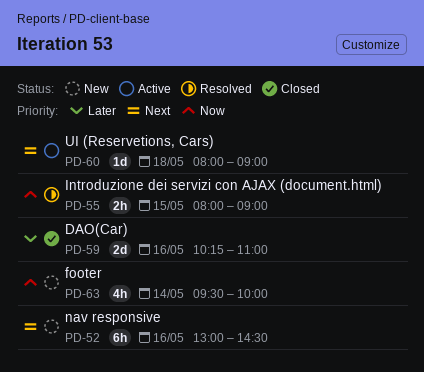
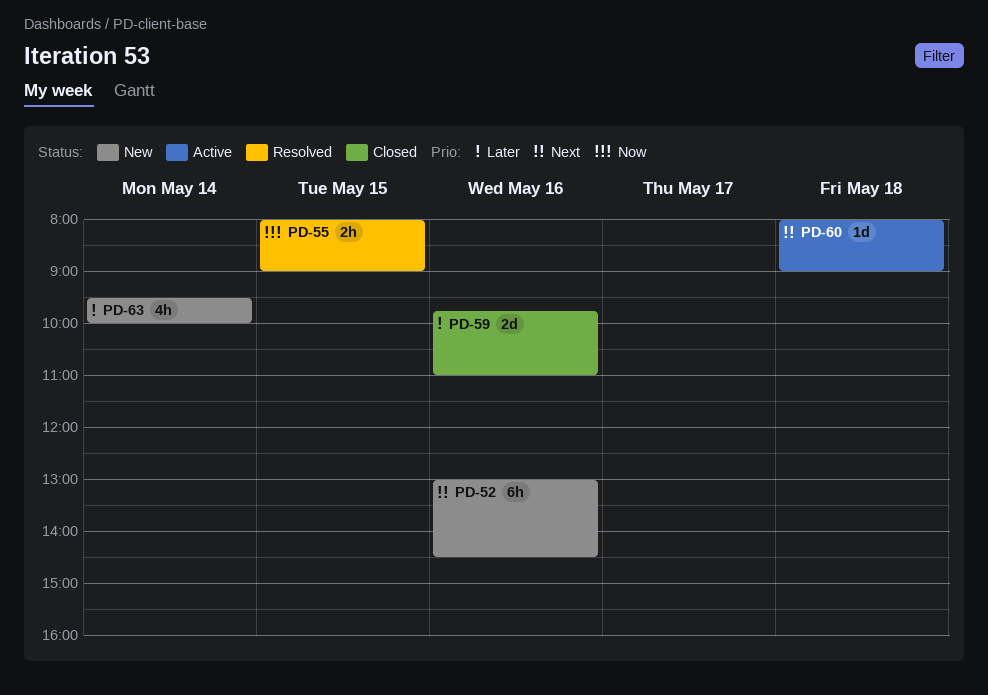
PD-59, begins: 10:15 -> 09:45
PD-63, priority: Now -> Later

